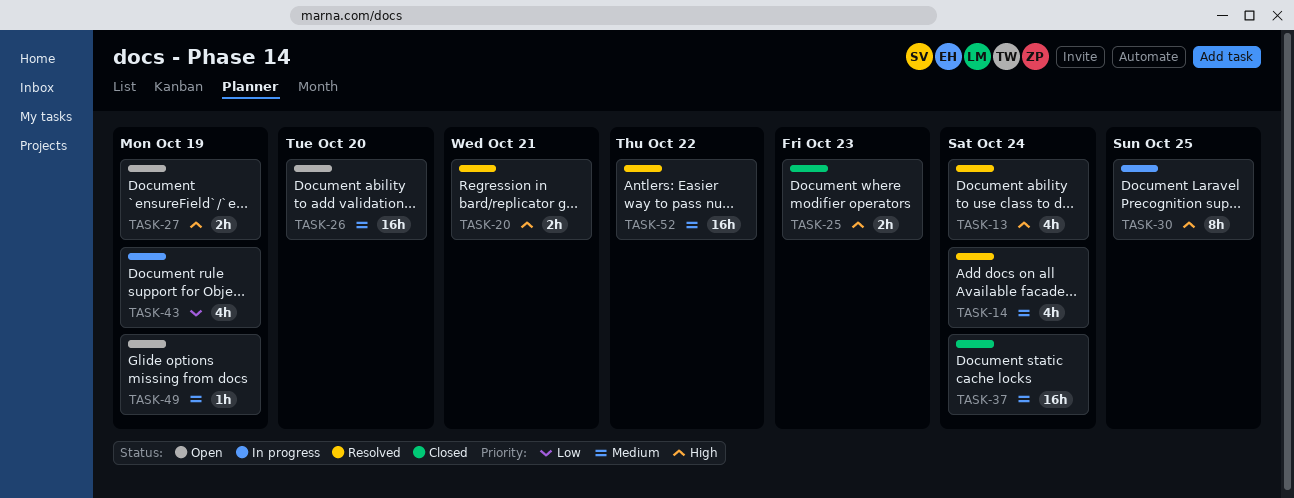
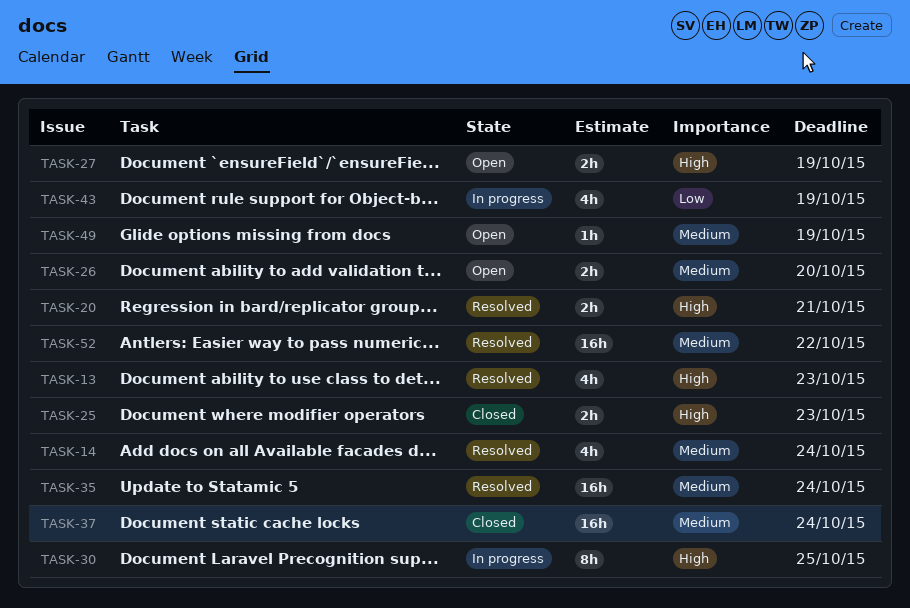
TASK-13, due: Oct 24 -> Oct 23
TASK-26, estimate: 16h -> 2h
TASK-35: none -> present

